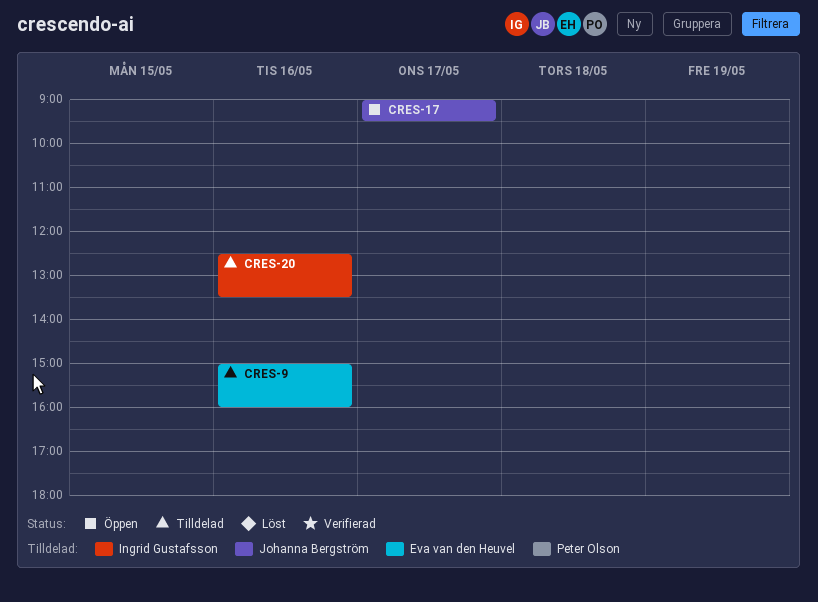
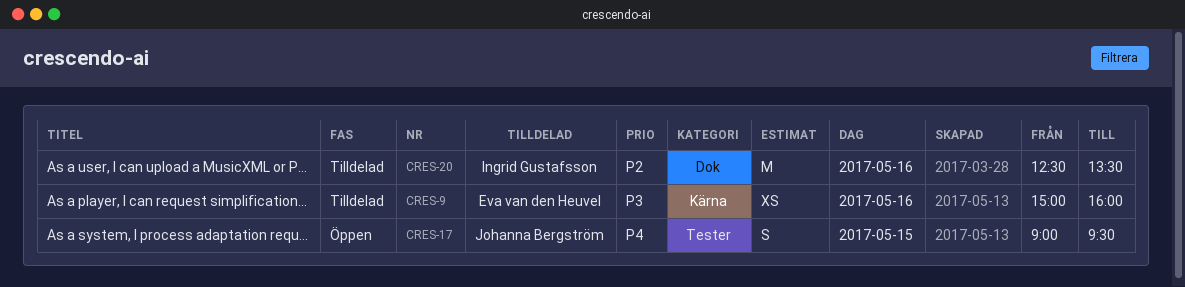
CRES-17, day: May 17 -> May 15

